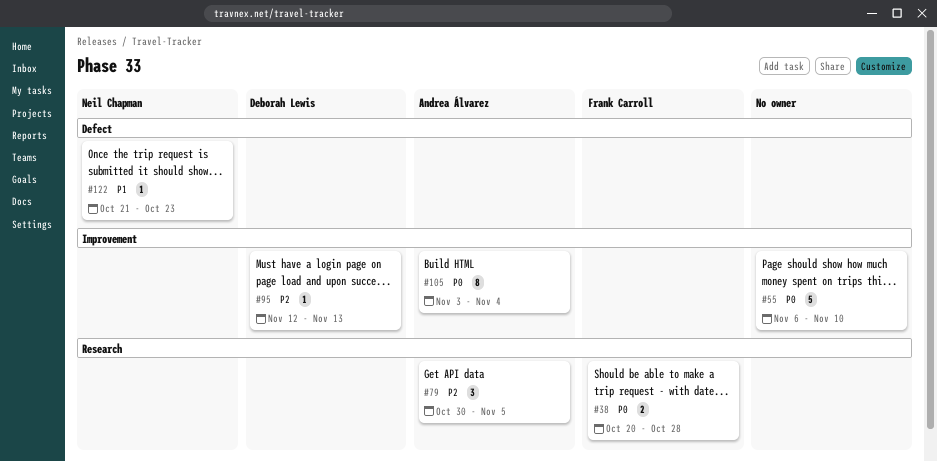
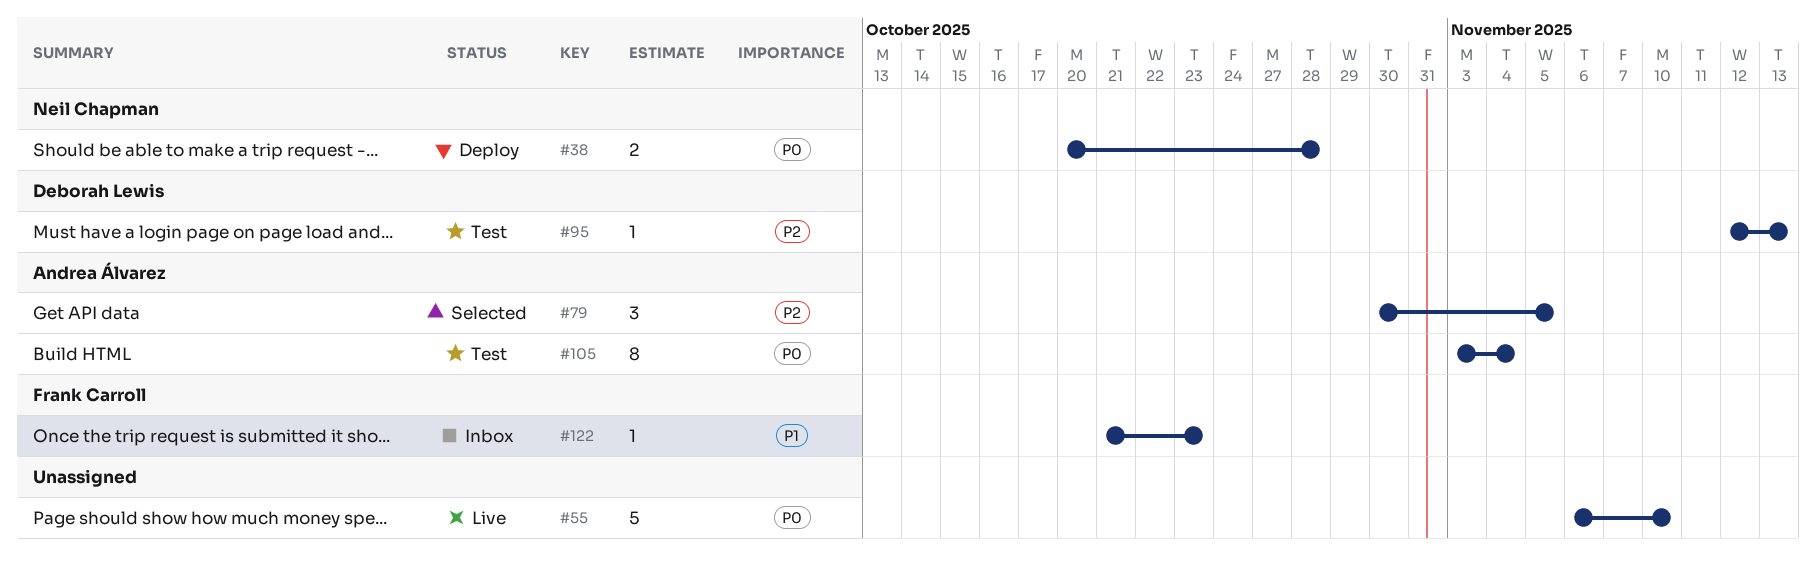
#38, owner: Frank Carroll -> Neil Chapman
#122, owner: Neil Chapman -> Frank Carroll

